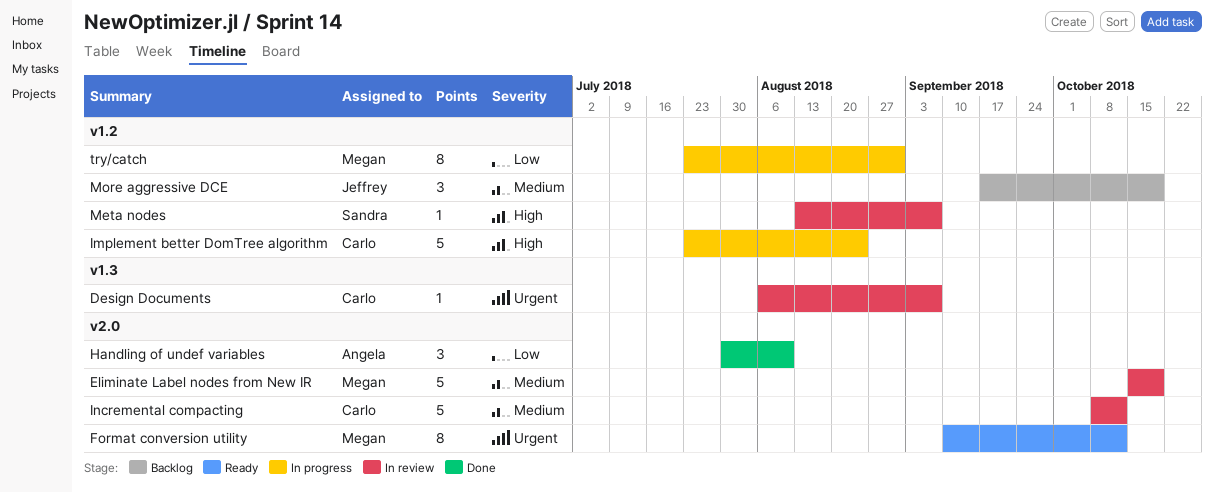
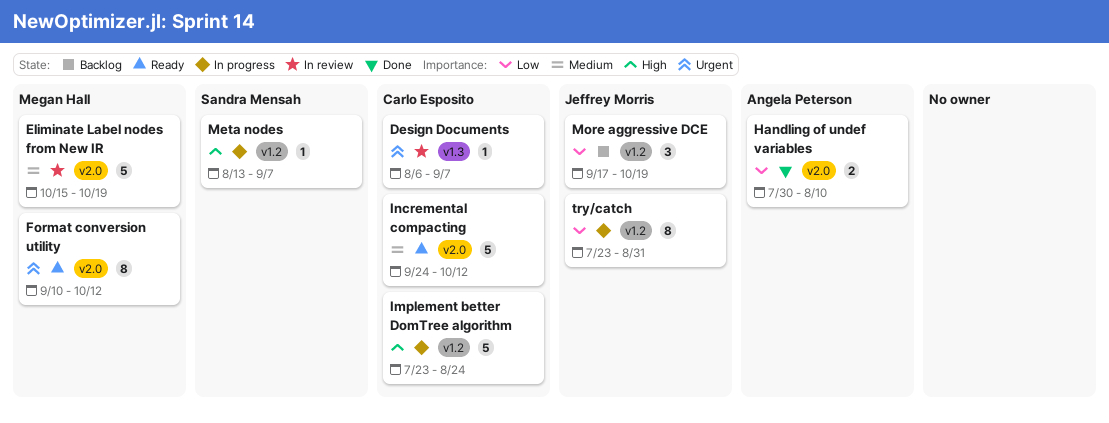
Handling of undef variables, estimate: 3 -> 2
Incremental compacting, status: In review -> Ready
Incremental compacting, start: Oct 8 -> Sep 24
Meta nodes, status: In review -> In progress
More aggressive DCE, priority: Medium -> Low
try/catch, owner: Megan Hall -> Jeffrey Morris

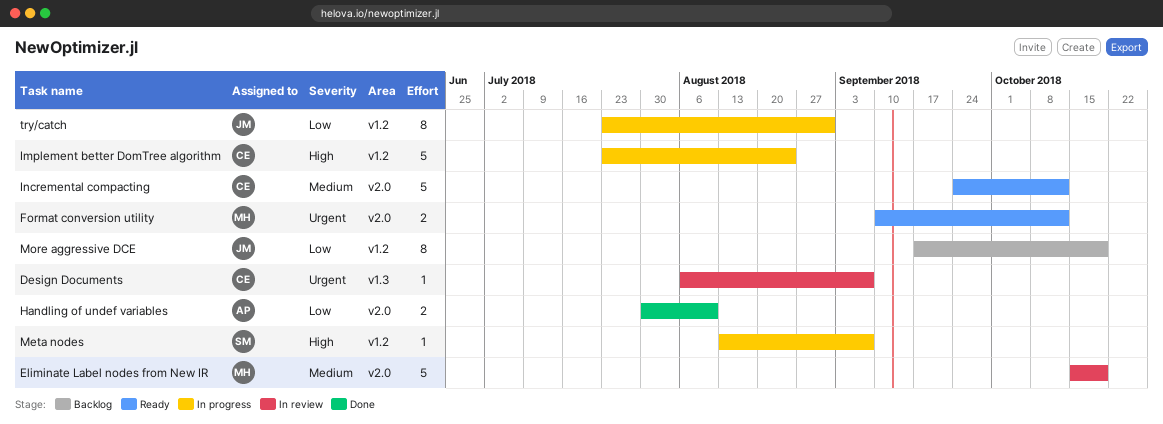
Format conversion utility, estimate: 8 -> 2
More aggressive DCE, estimate: 3 -> 8

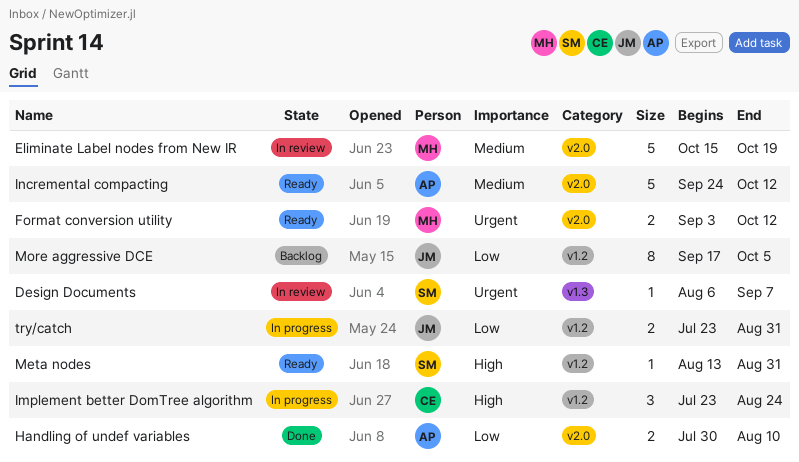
Design Documents, owner: CE -> SM
Format conversion utility, start: Sep 10 -> Sep 3
Implement better DomTree algorithm, estimate: 5 -> 3
Incremental compacting, owner: CE -> AP
Meta nodes, status: In progress -> Ready
Meta nodes, due: Sep 7 -> Aug 31
More aggressive DCE, due: Oct 19 -> Oct 5
try/catch, estimate: 8 -> 2

